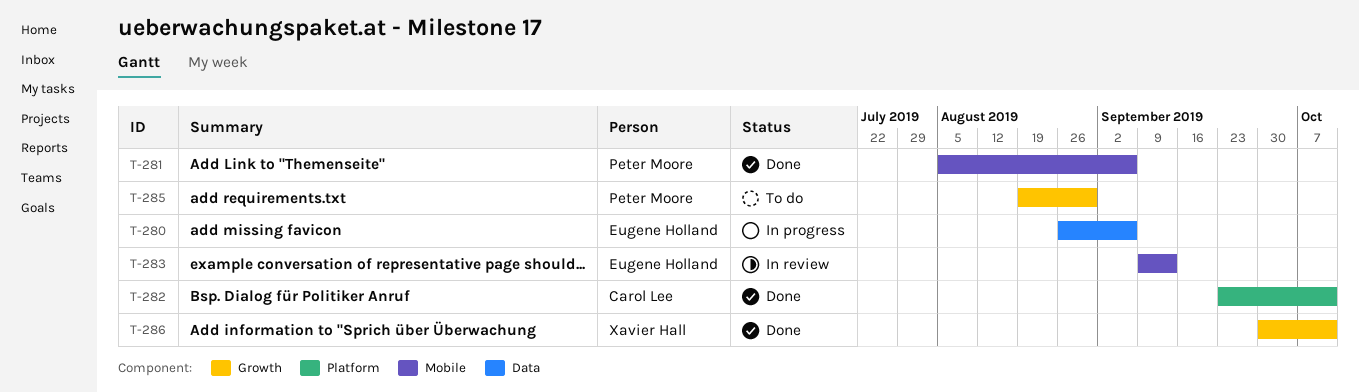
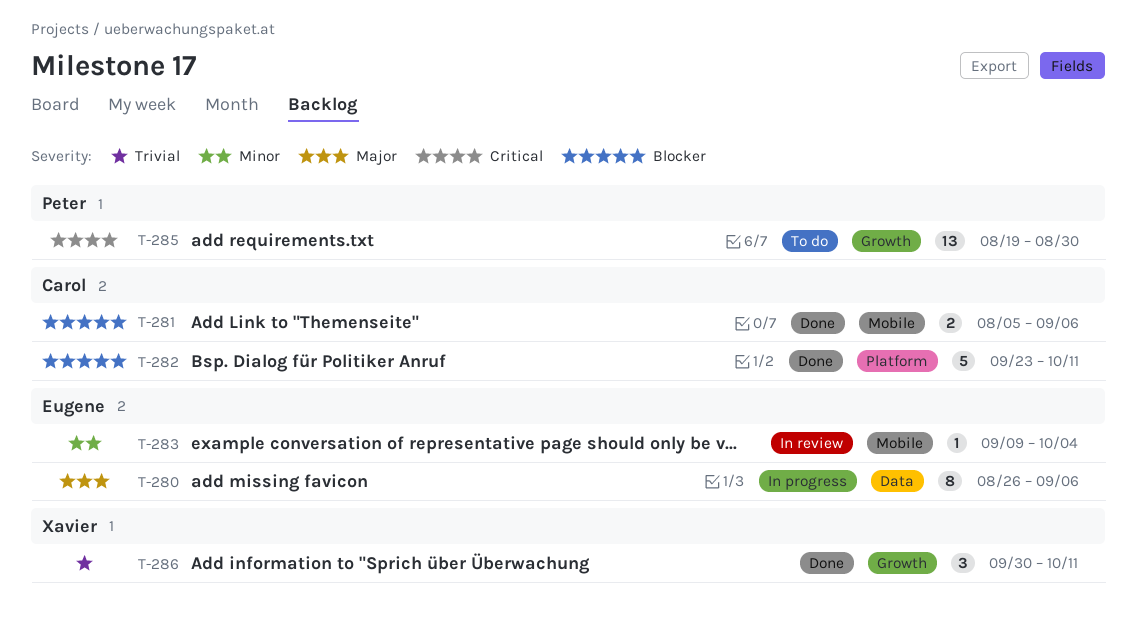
T-281, owner: Peter Moore -> Carol Lee
T-283, due: Sep 13 -> Oct 4

